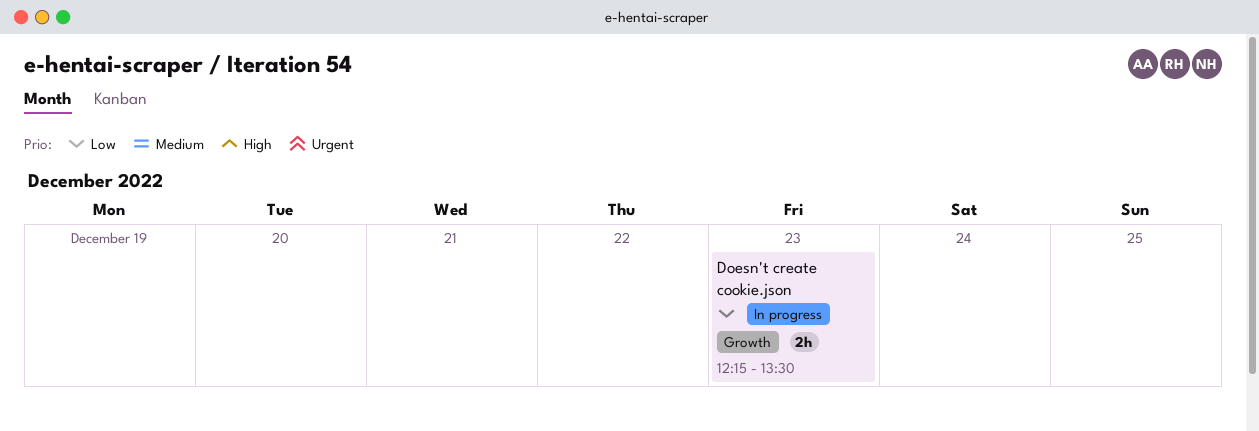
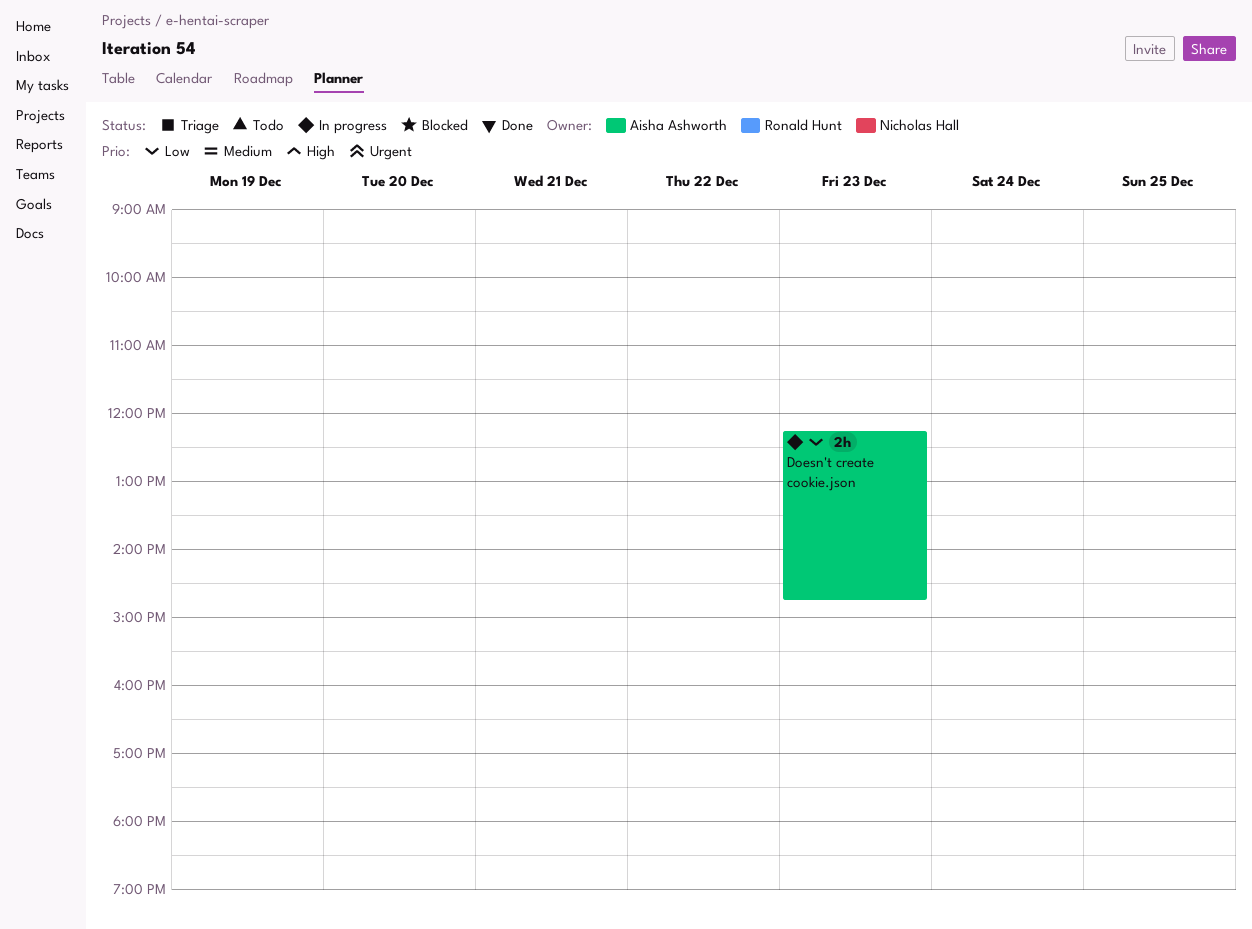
Doesn't create cookie.json, ends: 13:30 -> 14:45

